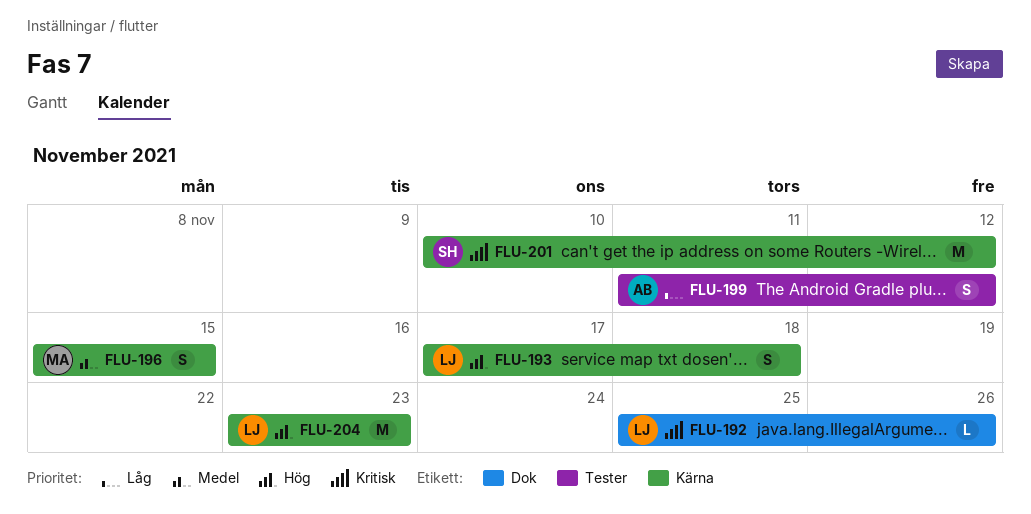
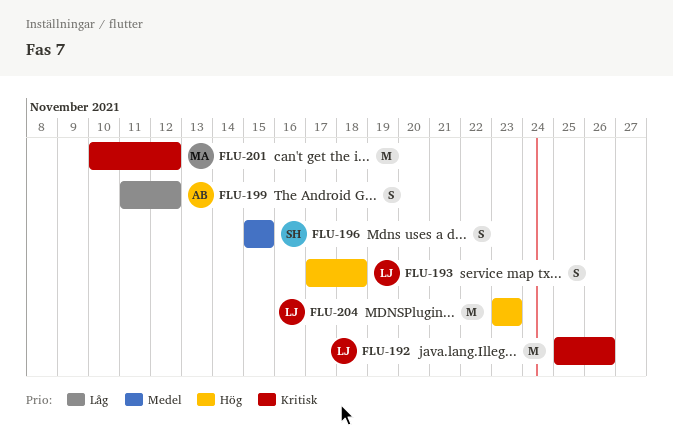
FLU-192, estimate: L -> M
FLU-196, owner: MA -> SH
FLU-201, owner: SH -> MA

